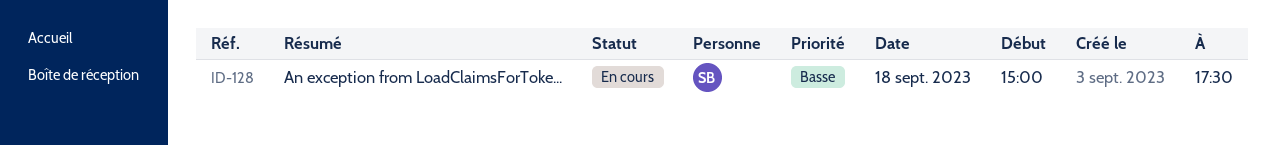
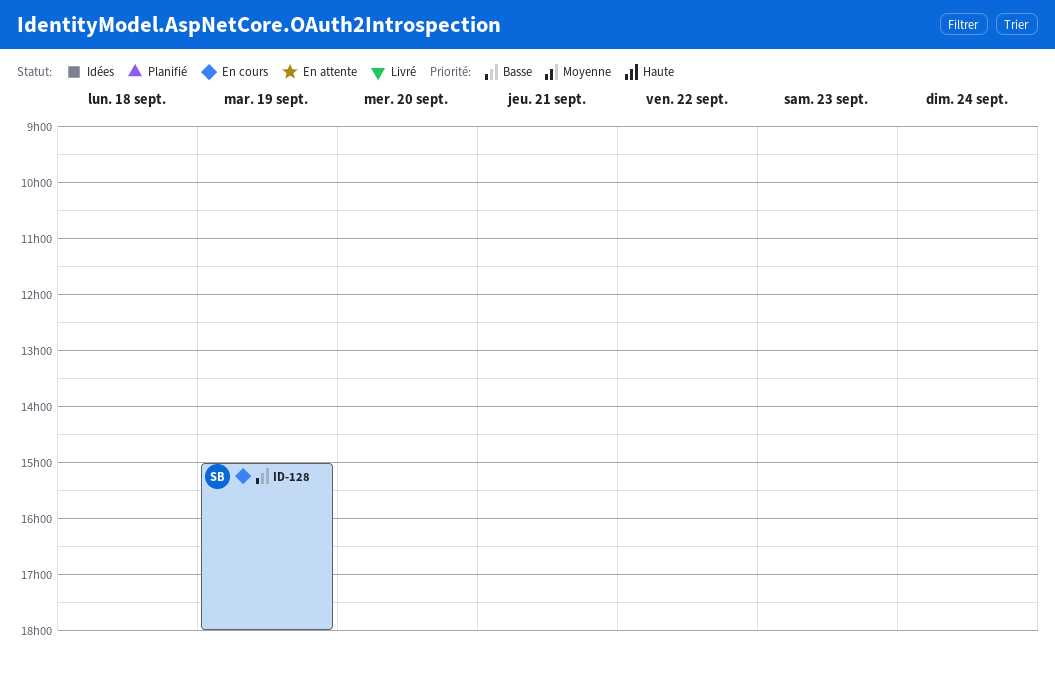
ID-128, day: Sep 18 -> Sep 19
ID-128, ends: 17:30 -> 18:00

